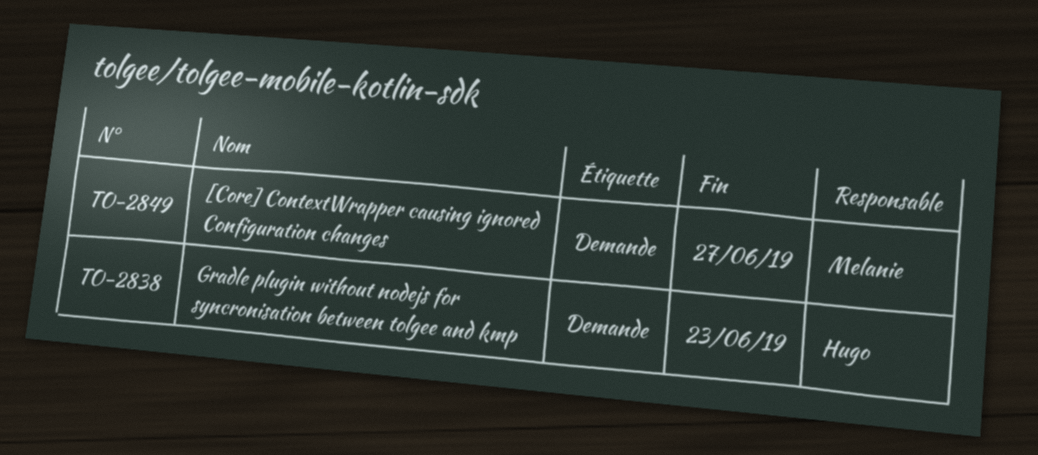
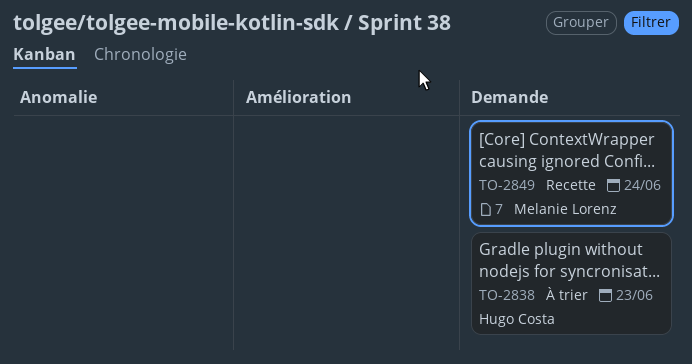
TO-2849, due: Jun 27 -> Jun 24

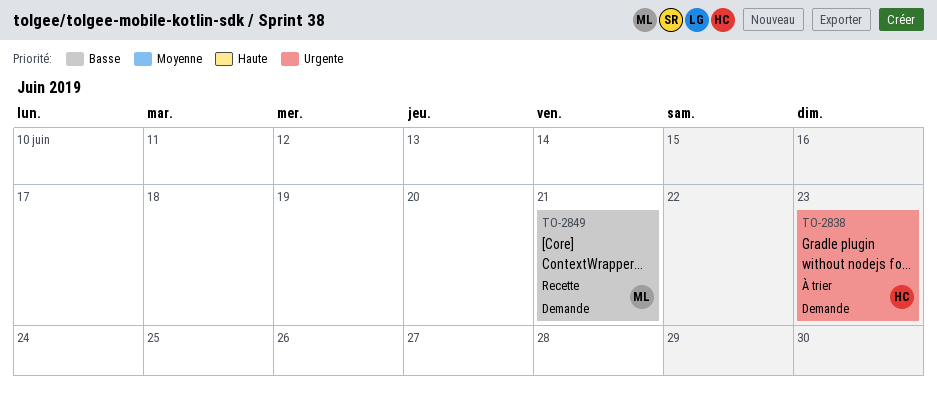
TO-2849, due: Jun 24 -> Jun 21

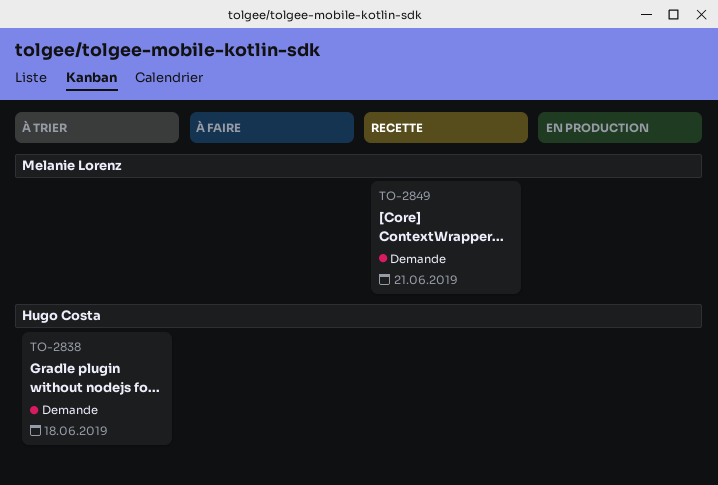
TO-2838, due: Jun 23 -> Jun 18

